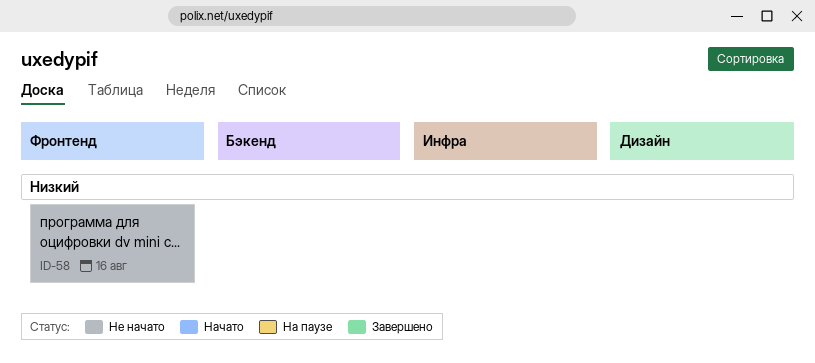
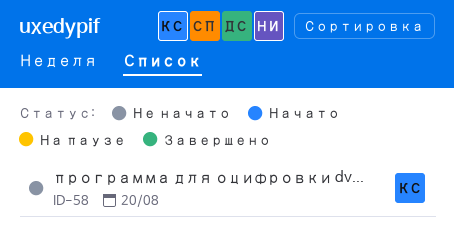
ID-58, due: Aug 16 -> Aug 20

